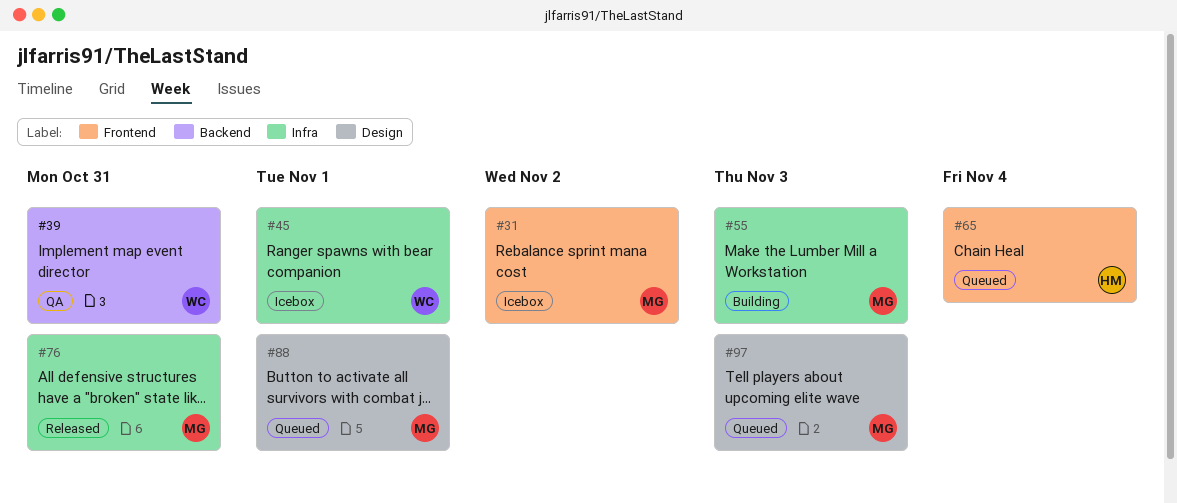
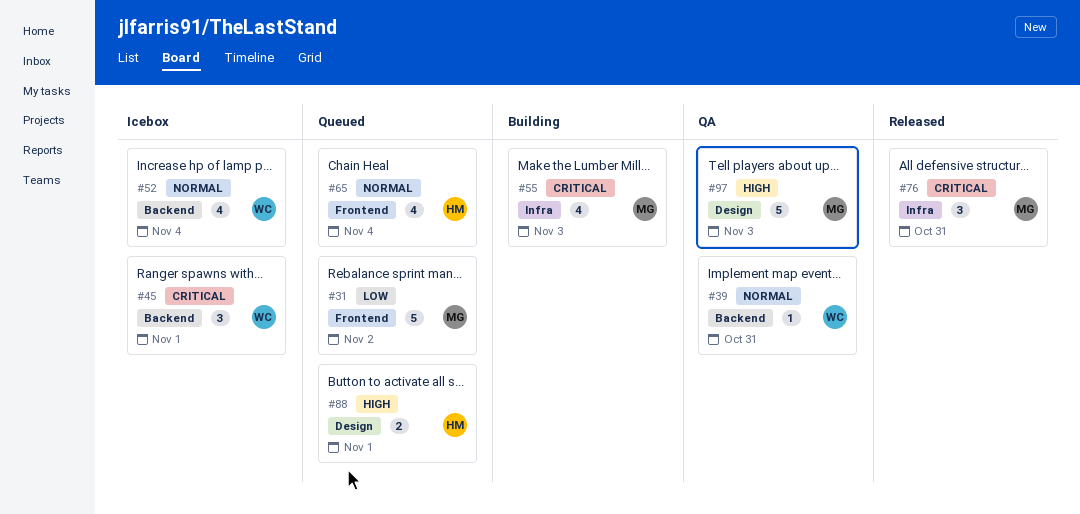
#31, status: Icebox -> Queued
#45, label: Infra -> Backend
#52: none -> present
#88, owner: MG -> HM
#97, status: Queued -> QA

